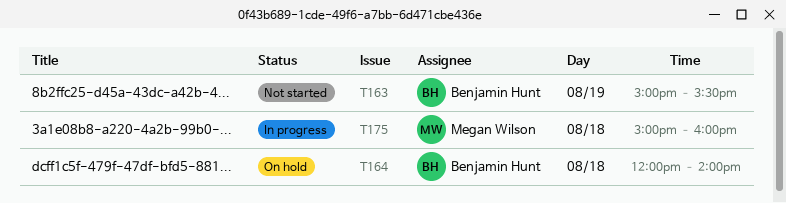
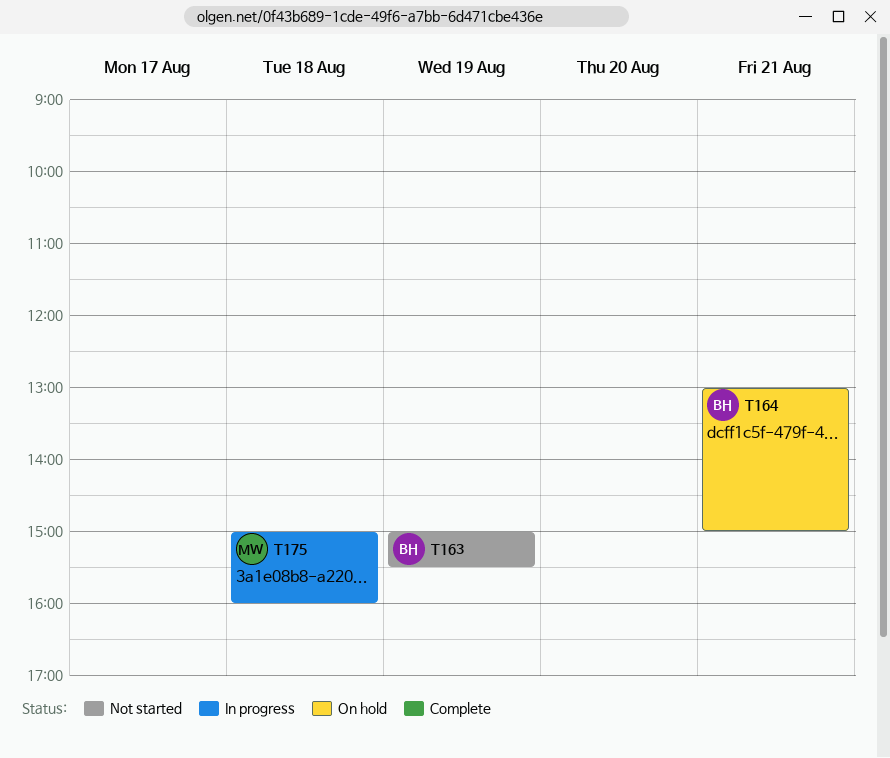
T164, day: Aug 18 -> Aug 21
T164, begins: 12:00 -> 13:00
T164, ends: 14:00 -> 15:00

